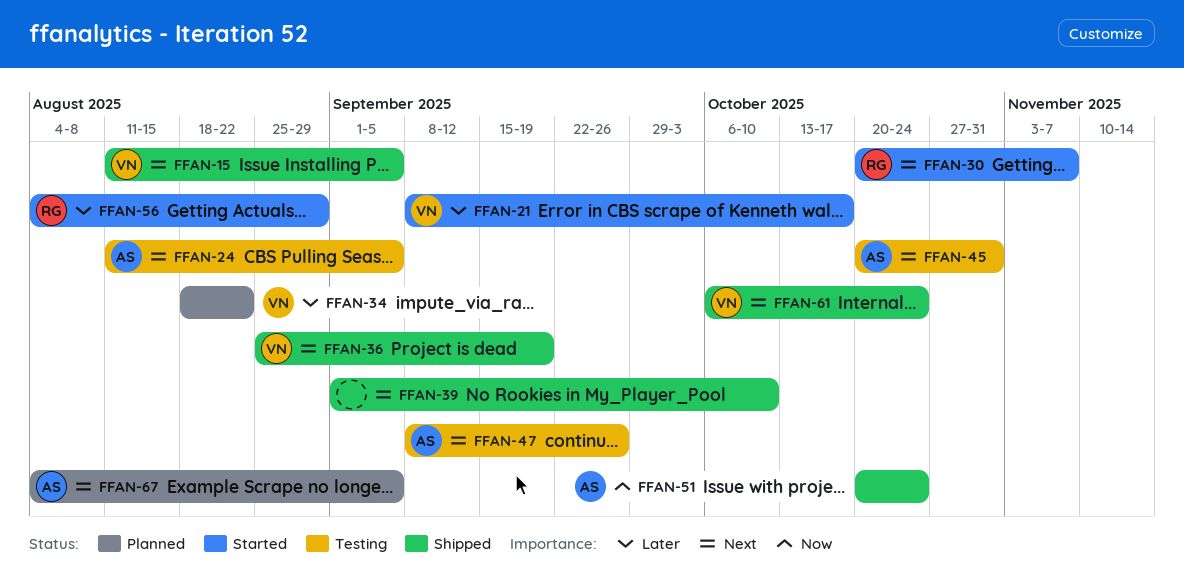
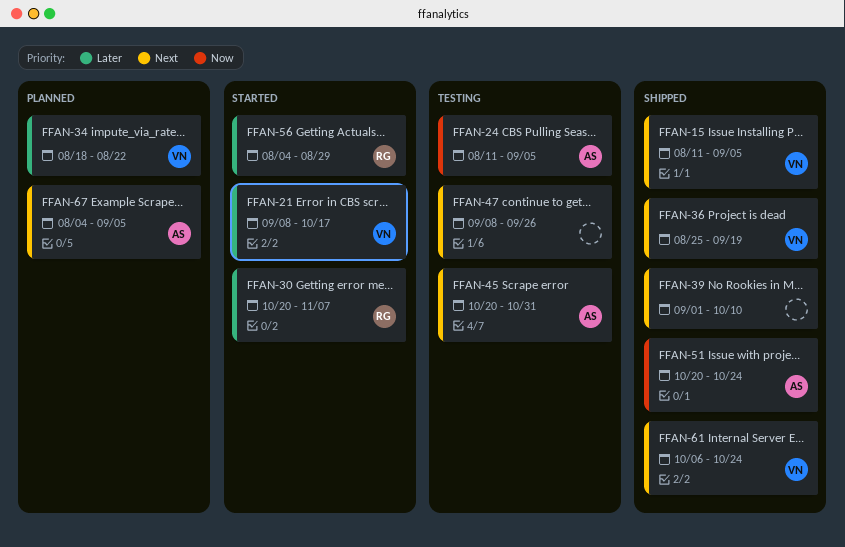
FFAN-24, priority: Next -> Now
FFAN-30, priority: Next -> Later
FFAN-47, owner: AS -> none

